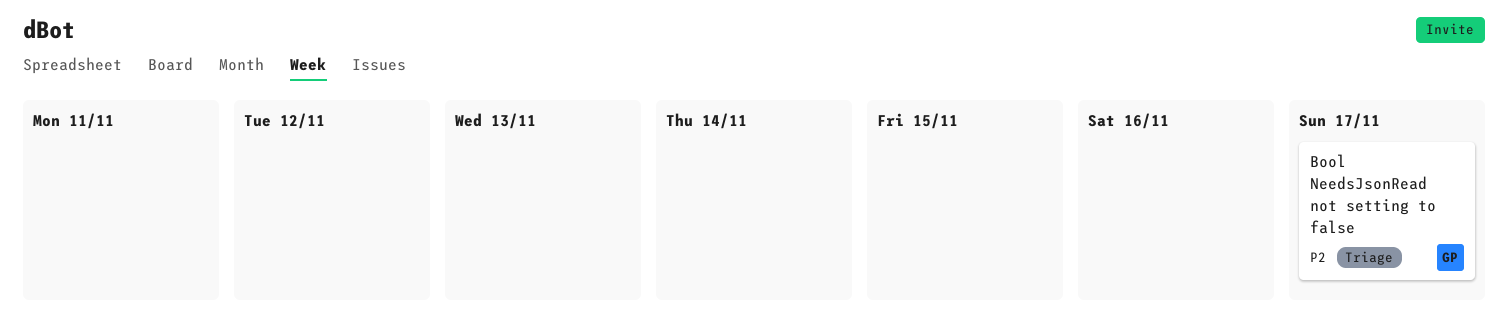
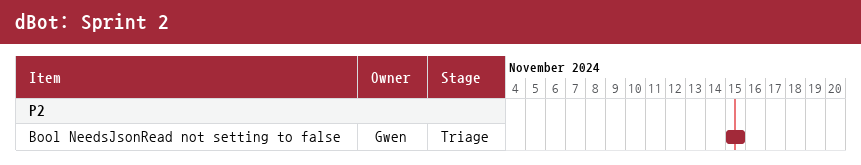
Bool NeedsJsonRead not setting to false, due: Nov 17 -> Nov 15

